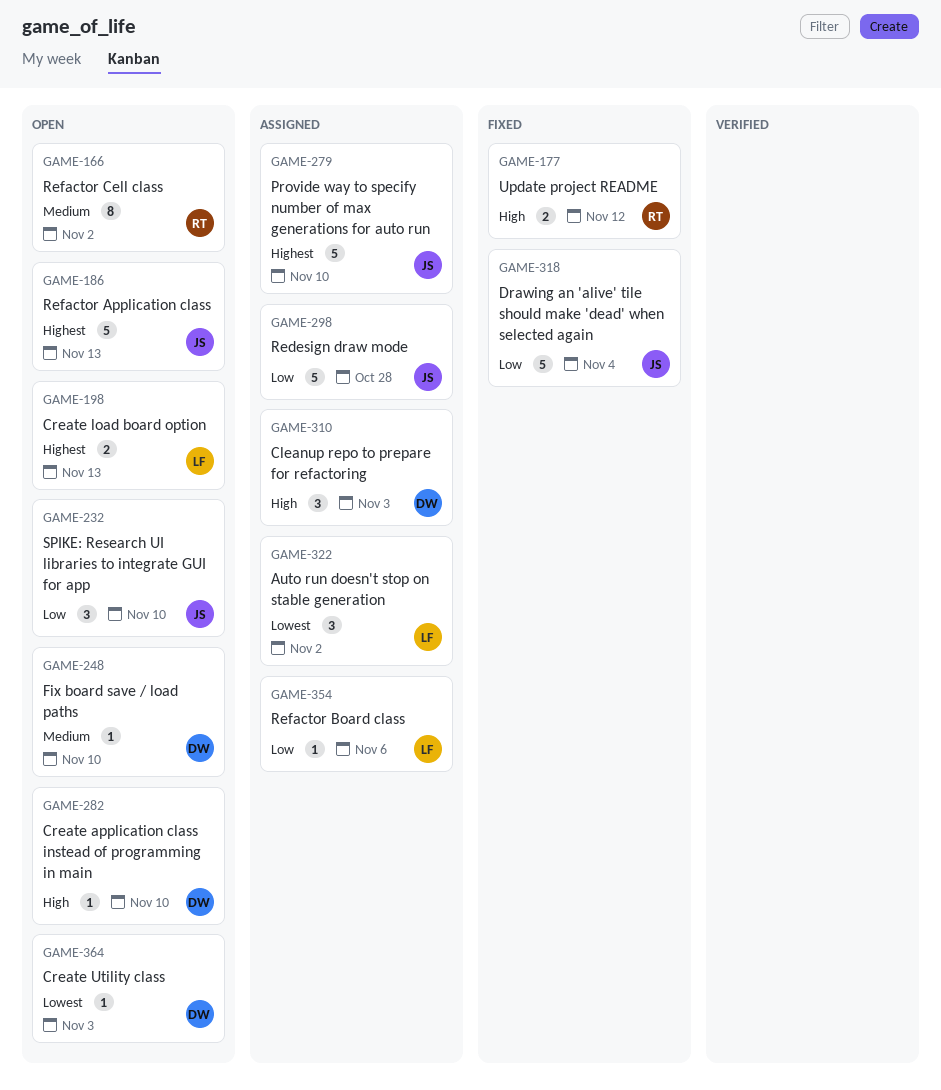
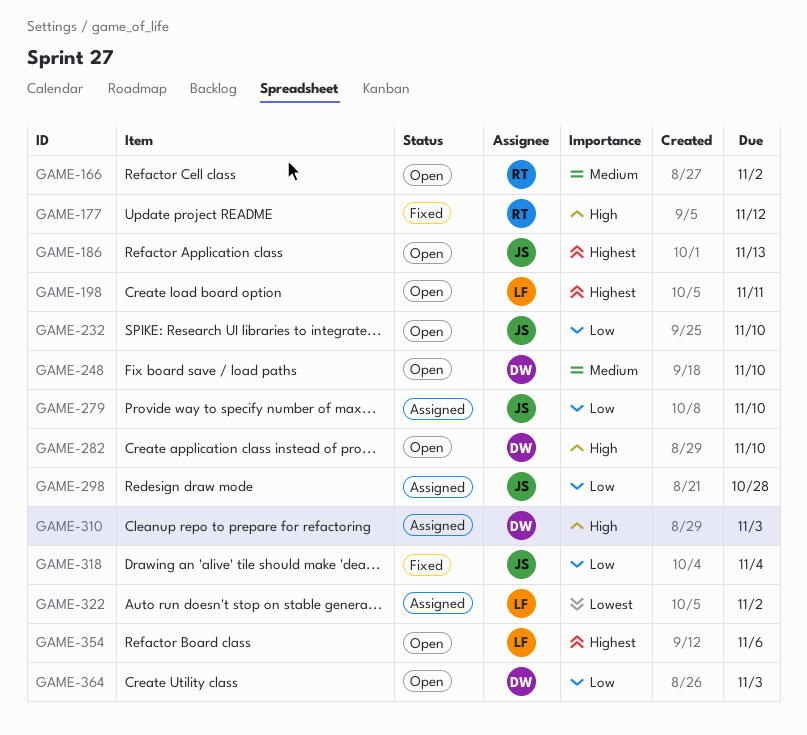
GAME-198, due: Nov 13 -> Nov 11
GAME-279, priority: Highest -> Low
GAME-354, status: Assigned -> Open
GAME-354, priority: Low -> Highest
GAME-364, priority: Lowest -> Low

